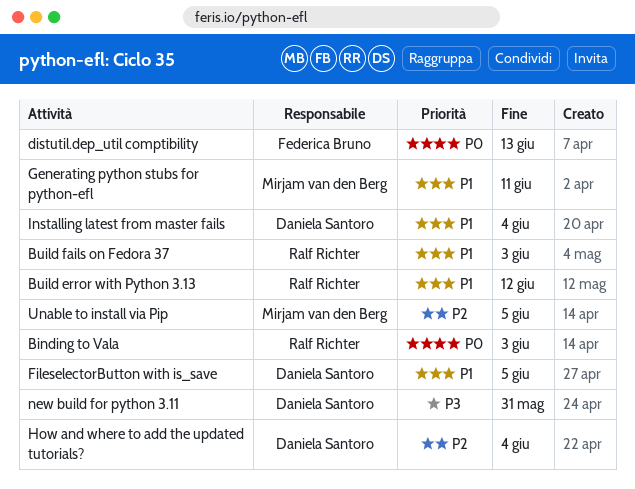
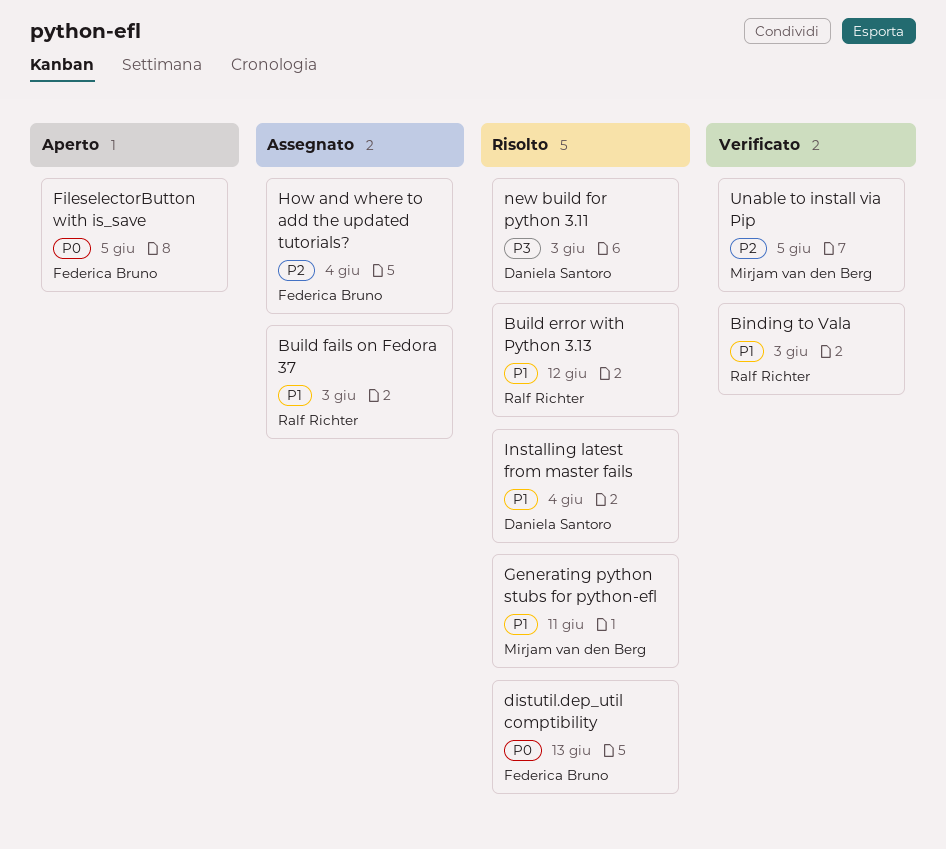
Binding to Vala, priority: P0 -> P1
FileselectorButton with is_save, owner: Daniela Santoro -> Federica Bruno
FileselectorButton with is_save, priority: P1 -> P0
How and where to add the updated tutorials?, owner: Daniela Santoro -> Federica Bruno
new build for python 3.11, due: May 31 -> Jun 3

